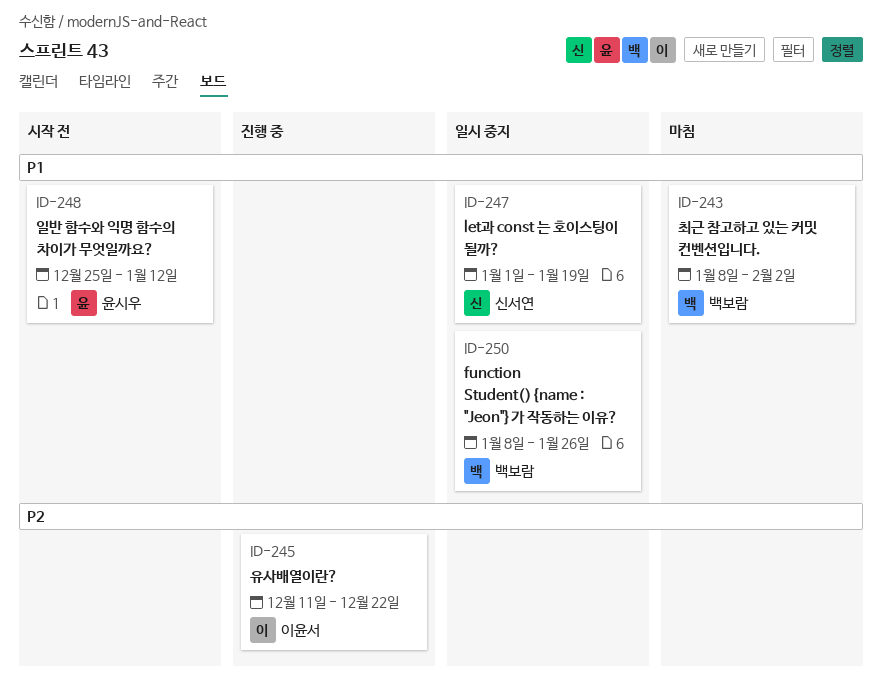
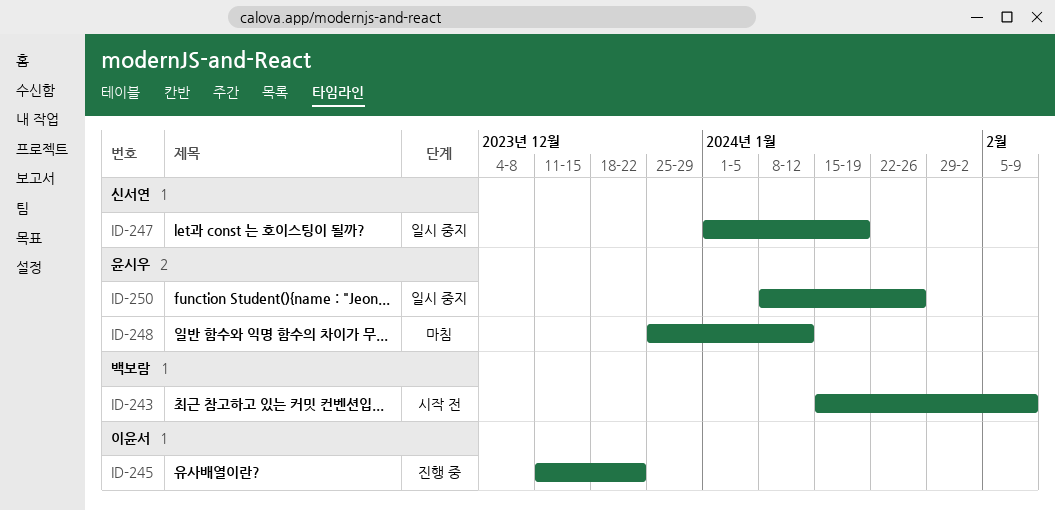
ID-243, status: 마침 -> 시작 전
ID-243, start: Jan 8 -> Jan 15
ID-243, due: Feb 2 -> Feb 9
ID-248, status: 시작 전 -> 마침
ID-250, owner: 백보람 -> 윤시우

